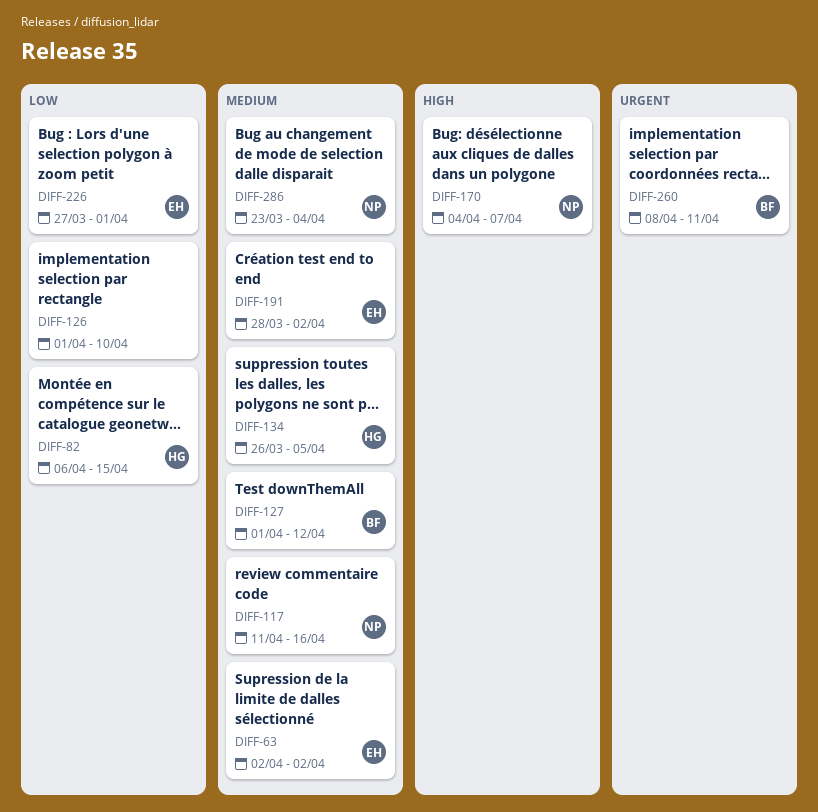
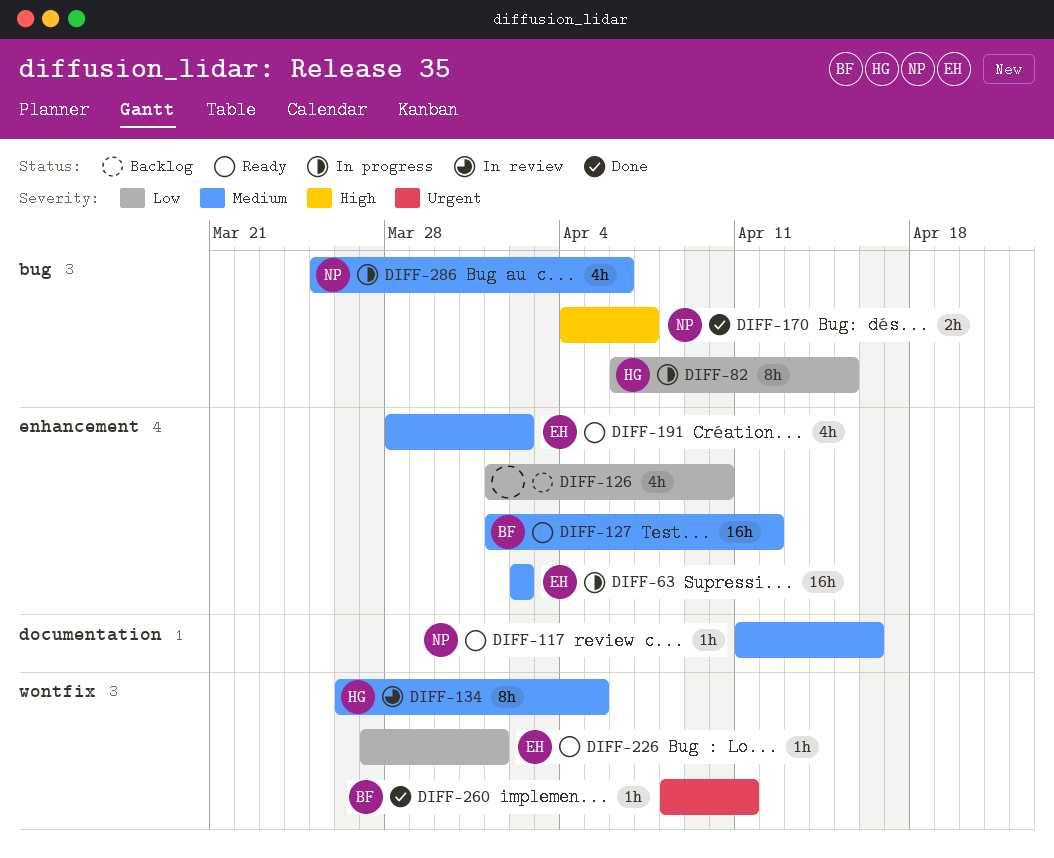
DIFF-286, start: Mar 23 -> Mar 25
DIFF-286, due: Apr 4 -> Apr 6

